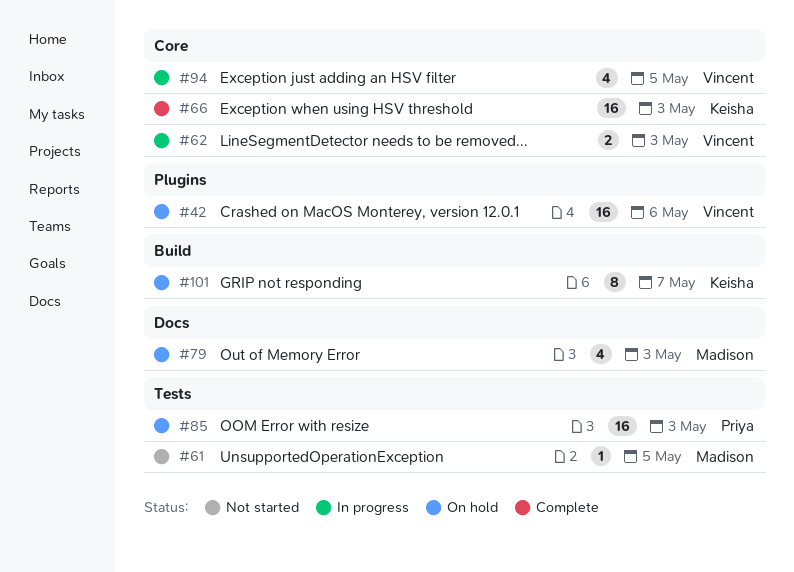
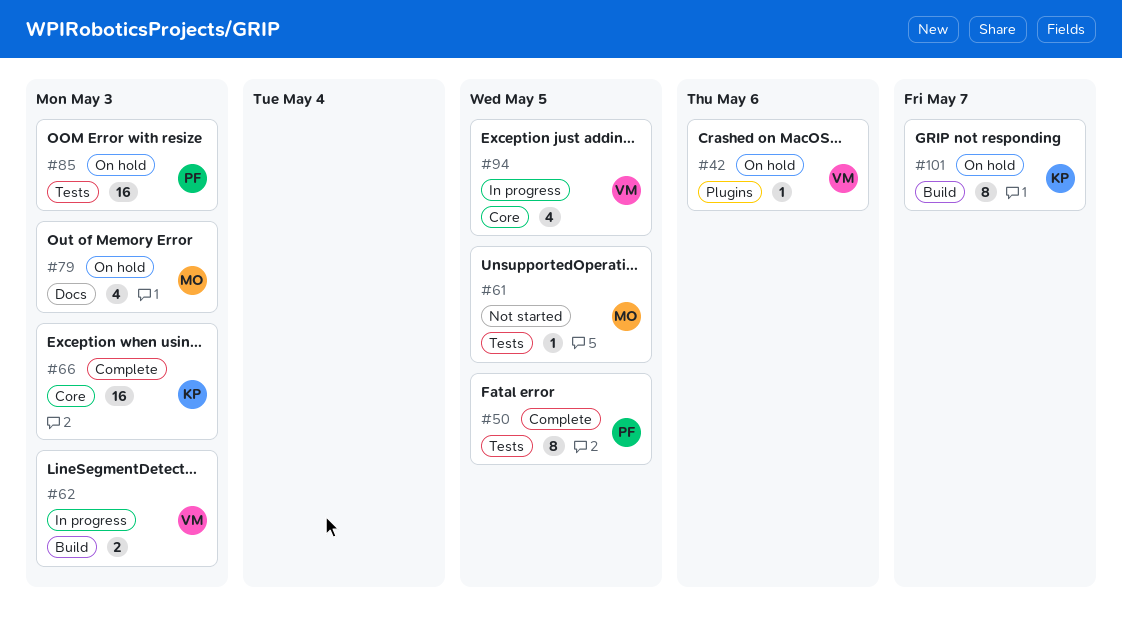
#42, estimate: 16 -> 1
#50: none -> present
#62, label: Core -> Build

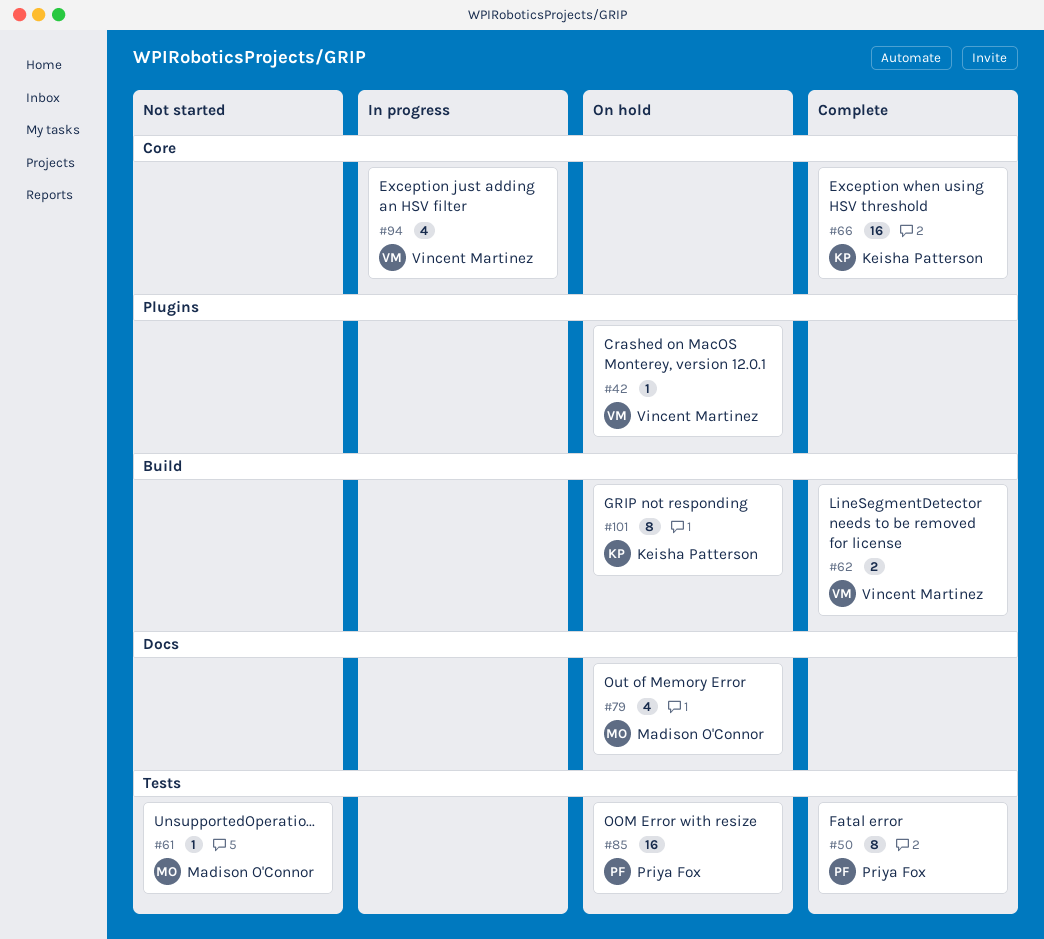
#62, status: In progress -> Complete

